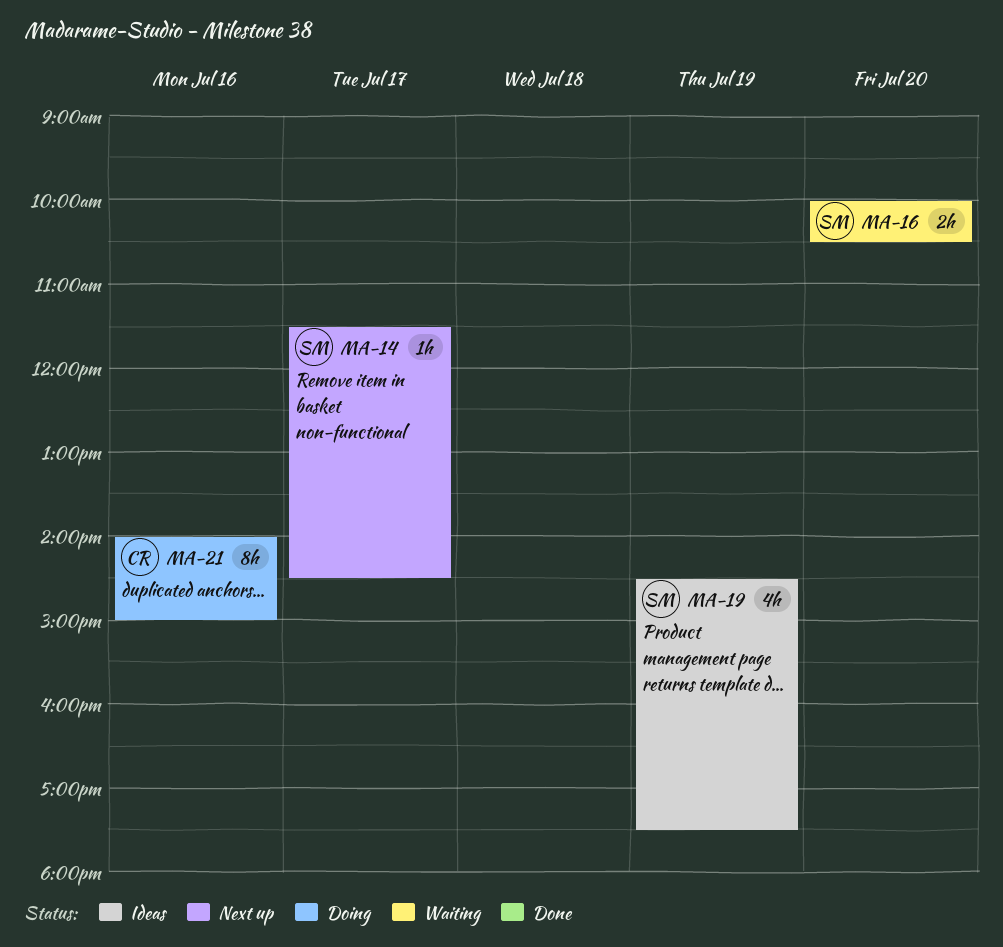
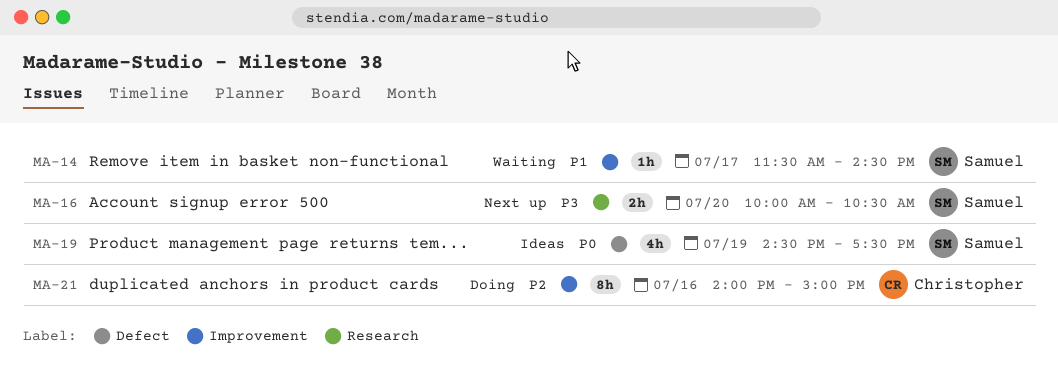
MA-14, status: Next up -> Waiting
MA-16, status: Waiting -> Next up

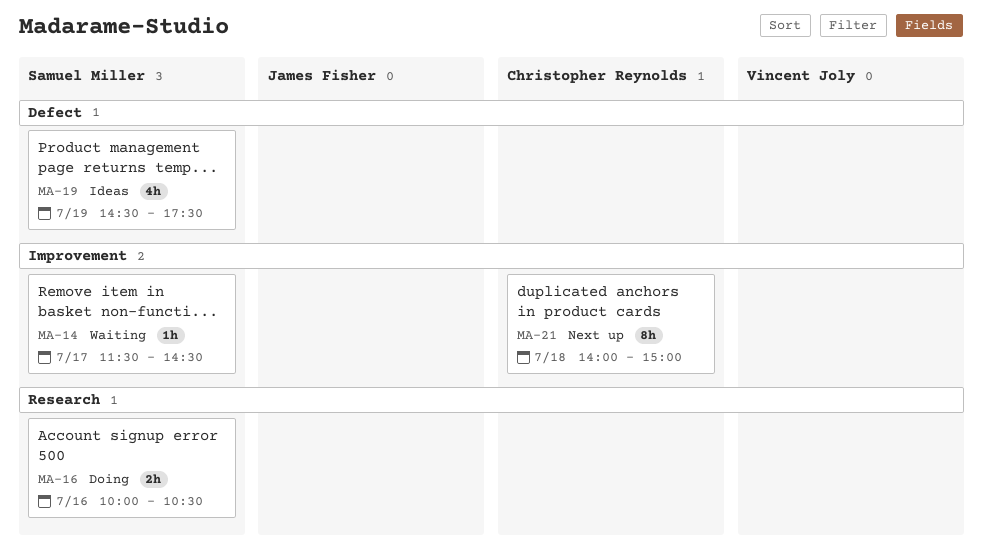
MA-16, status: Next up -> Doing
MA-16, day: Jul 20 -> Jul 16
MA-21, status: Doing -> Next up
MA-21, day: Jul 16 -> Jul 18

